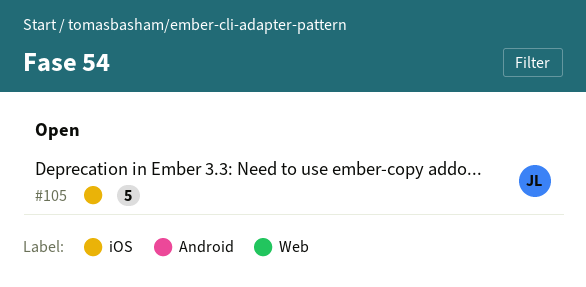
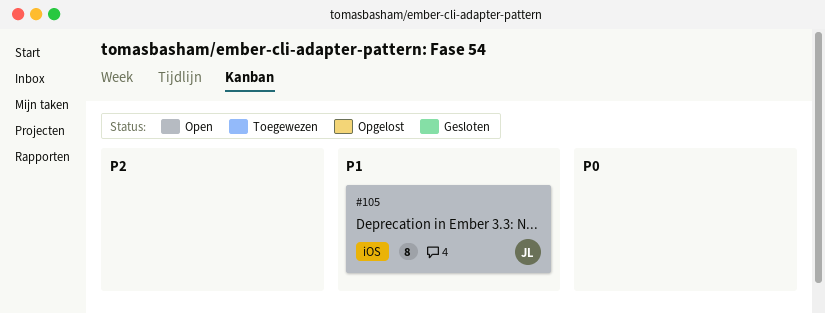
#105, estimate: 5 -> 8

